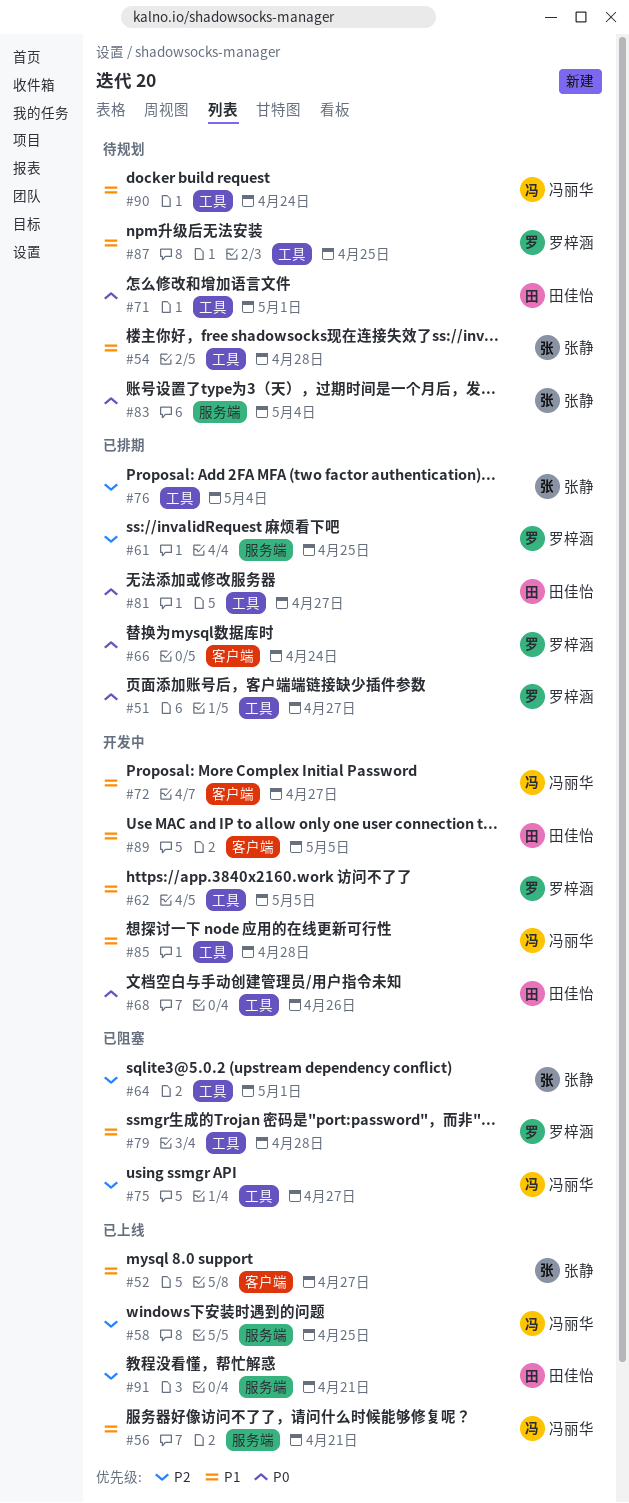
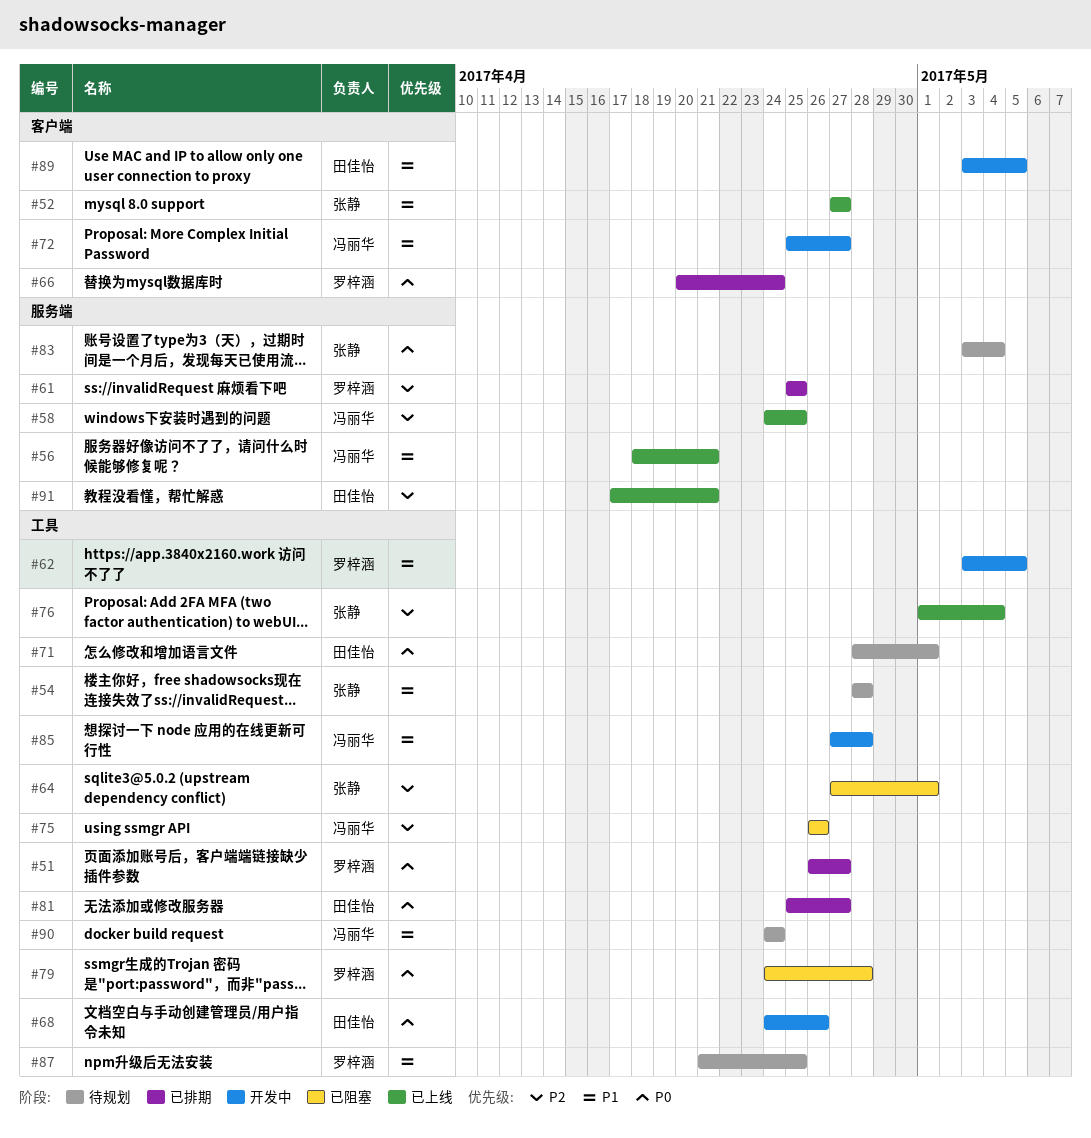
#75, due: Apr 27 -> Apr 26
#76, status: 已排期 -> 已上线
#79, priority: P1 -> P0

